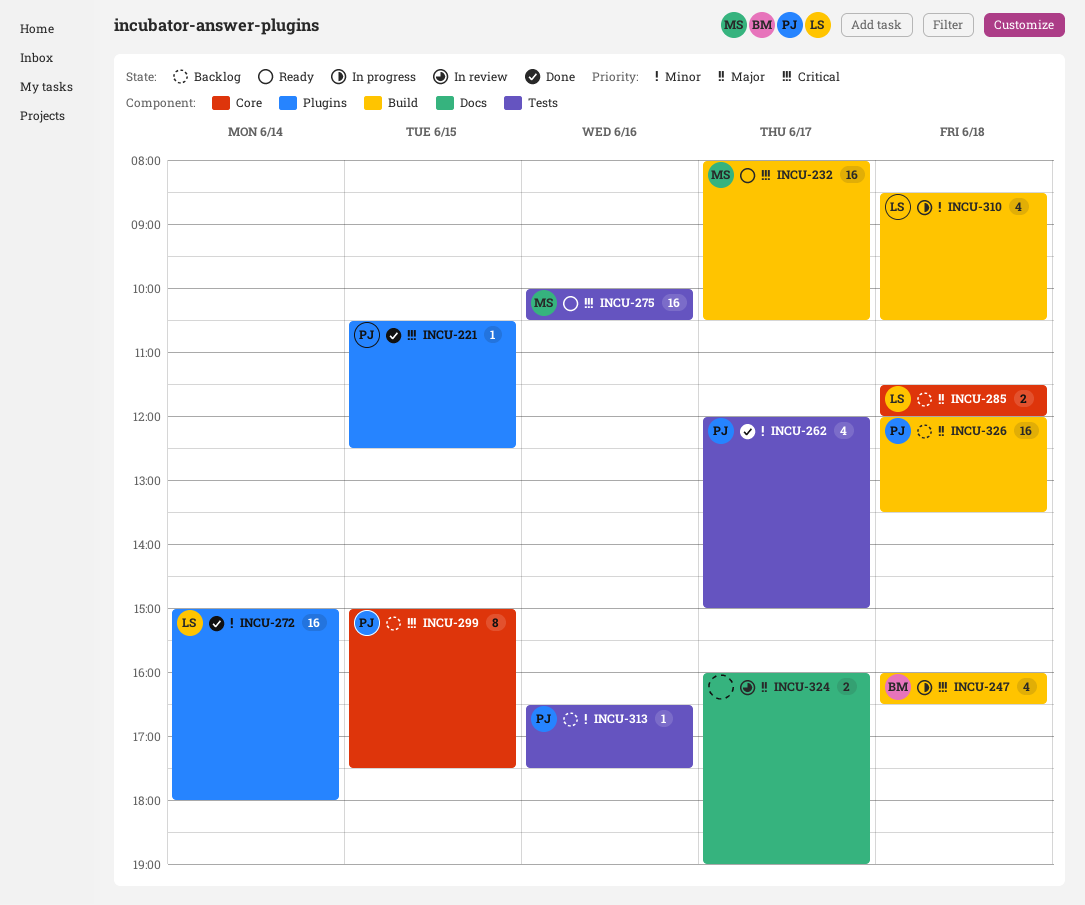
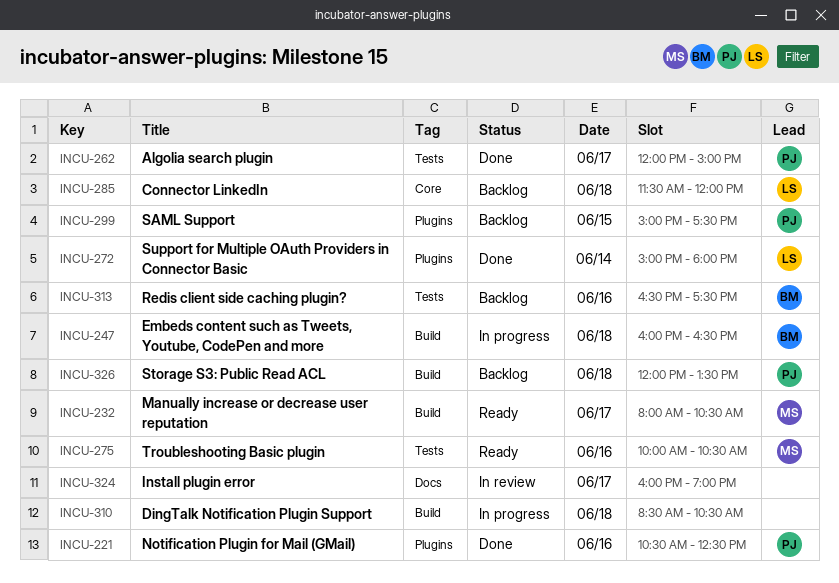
INCU-221, day: Jun 15 -> Jun 16
INCU-299, label: Core -> Plugins
INCU-310, owner: LS -> none
INCU-313, owner: PJ -> BM

